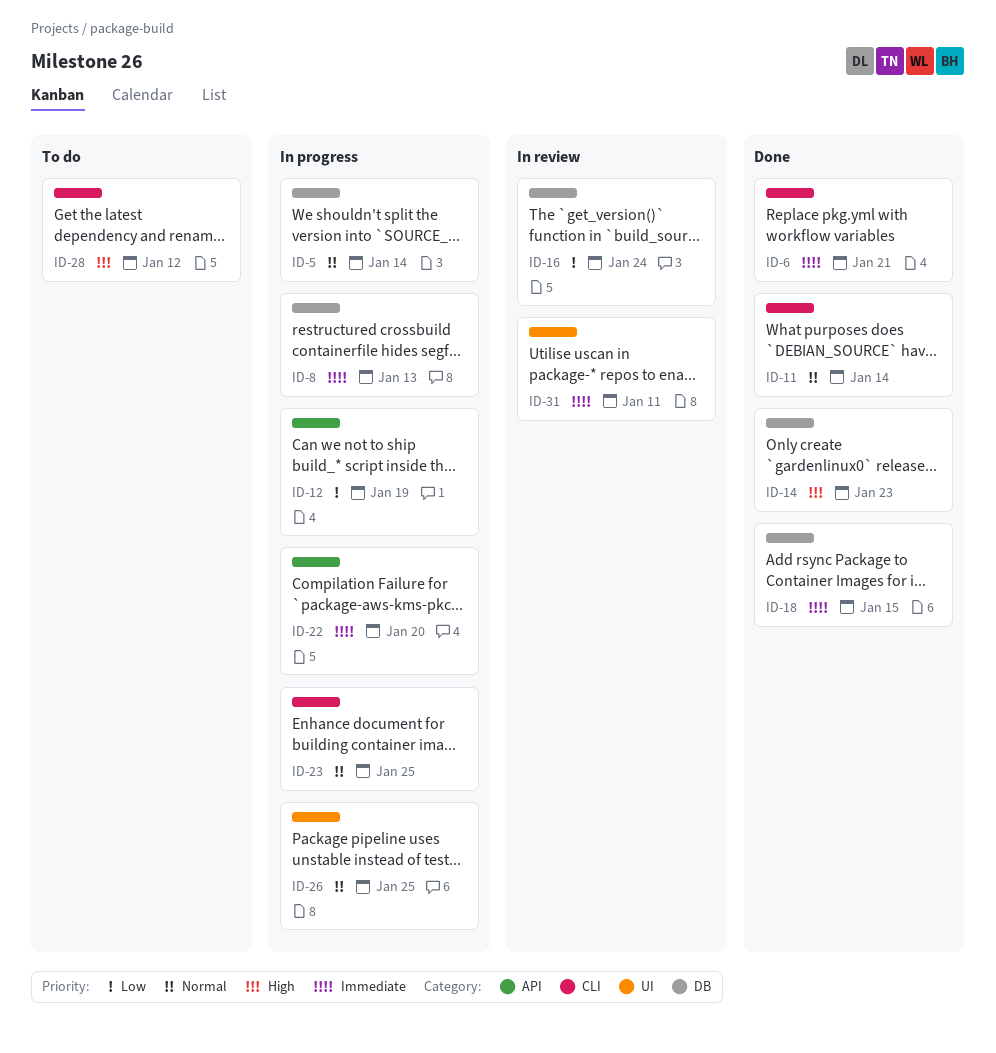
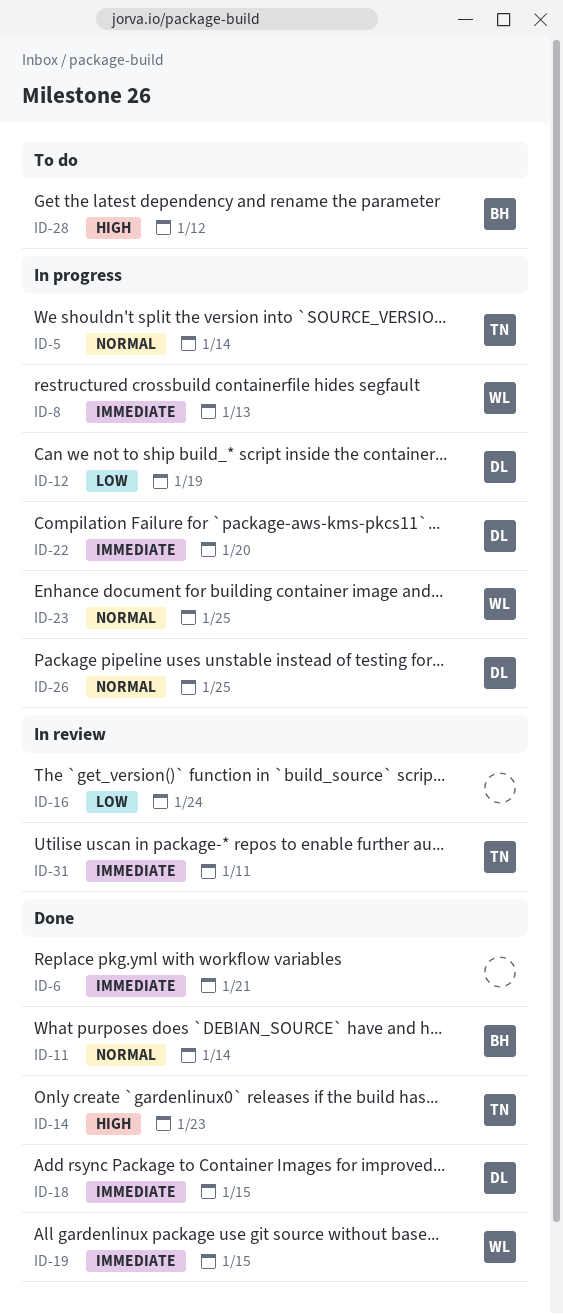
ID-19: none -> present

